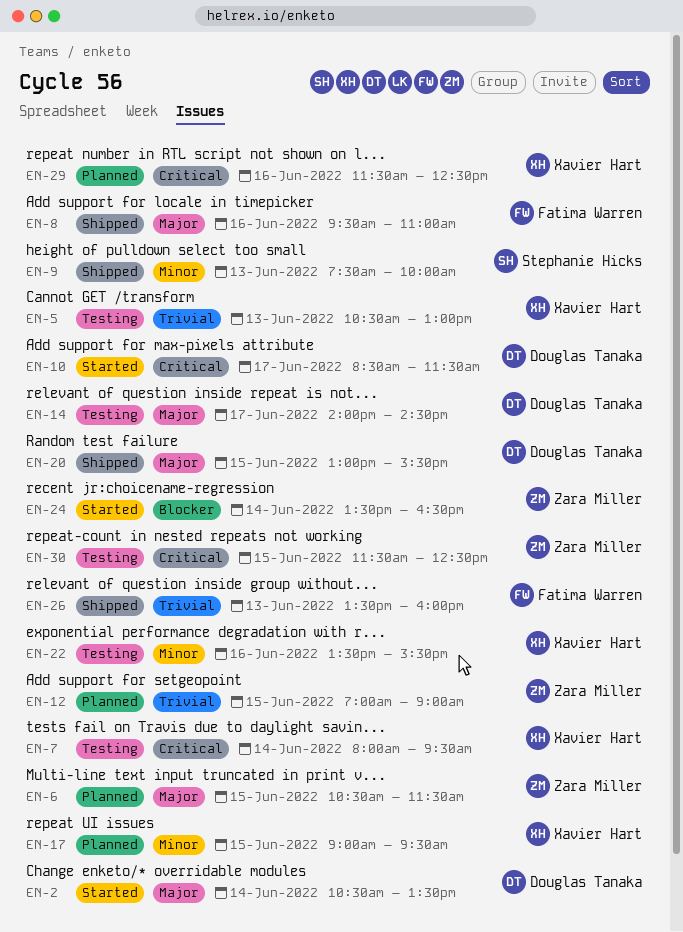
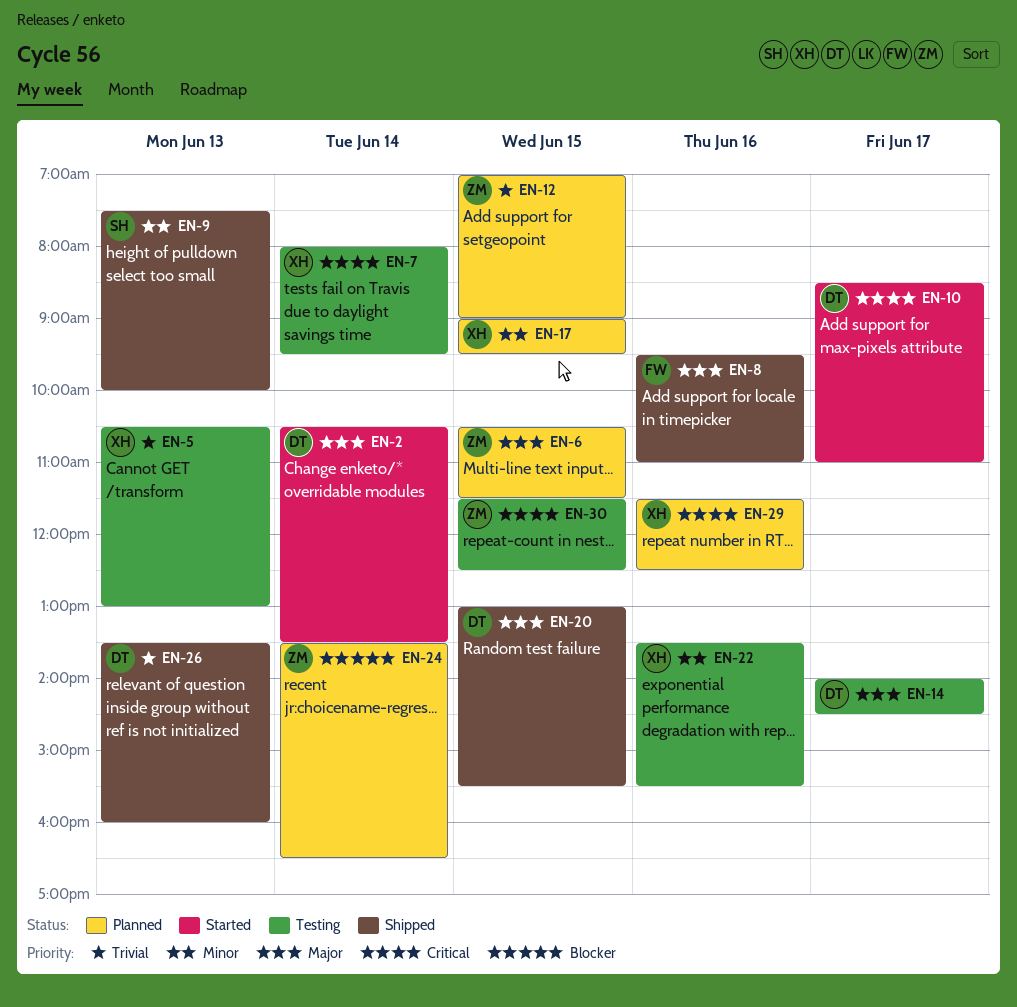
EN-10, ends: 11:30 -> 11:00
EN-24, status: Started -> Planned
EN-26, owner: Fatima Warren -> Douglas Tanaka

